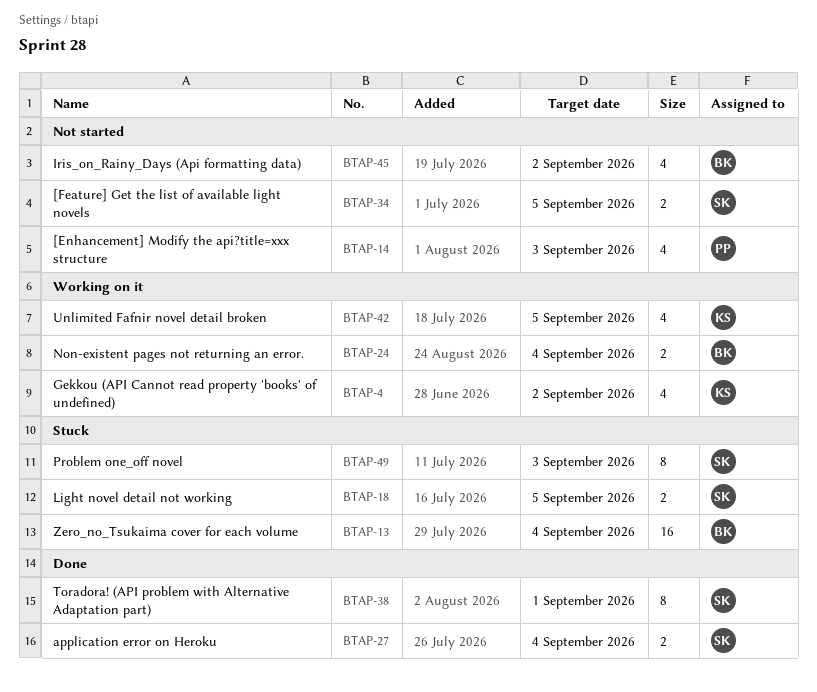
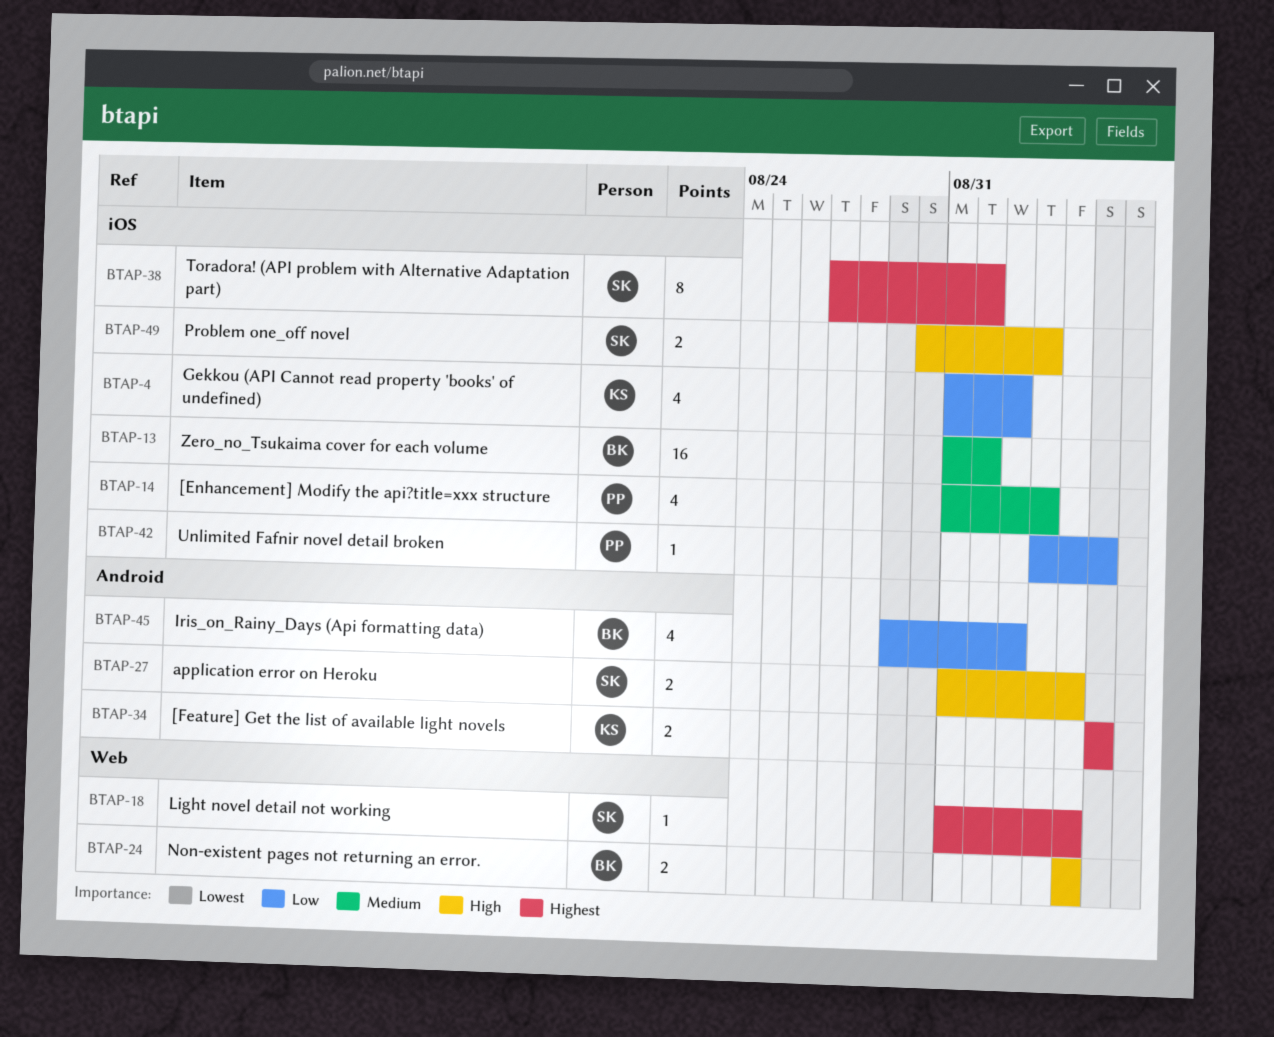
BTAP-13, due: Sep 4 -> Sep 1
BTAP-18, estimate: 2 -> 1
BTAP-18, due: Sep 5 -> Sep 4
BTAP-34, owner: SK -> KS
BTAP-42, owner: KS -> PP
BTAP-42, estimate: 4 -> 1
BTAP-49, estimate: 8 -> 2

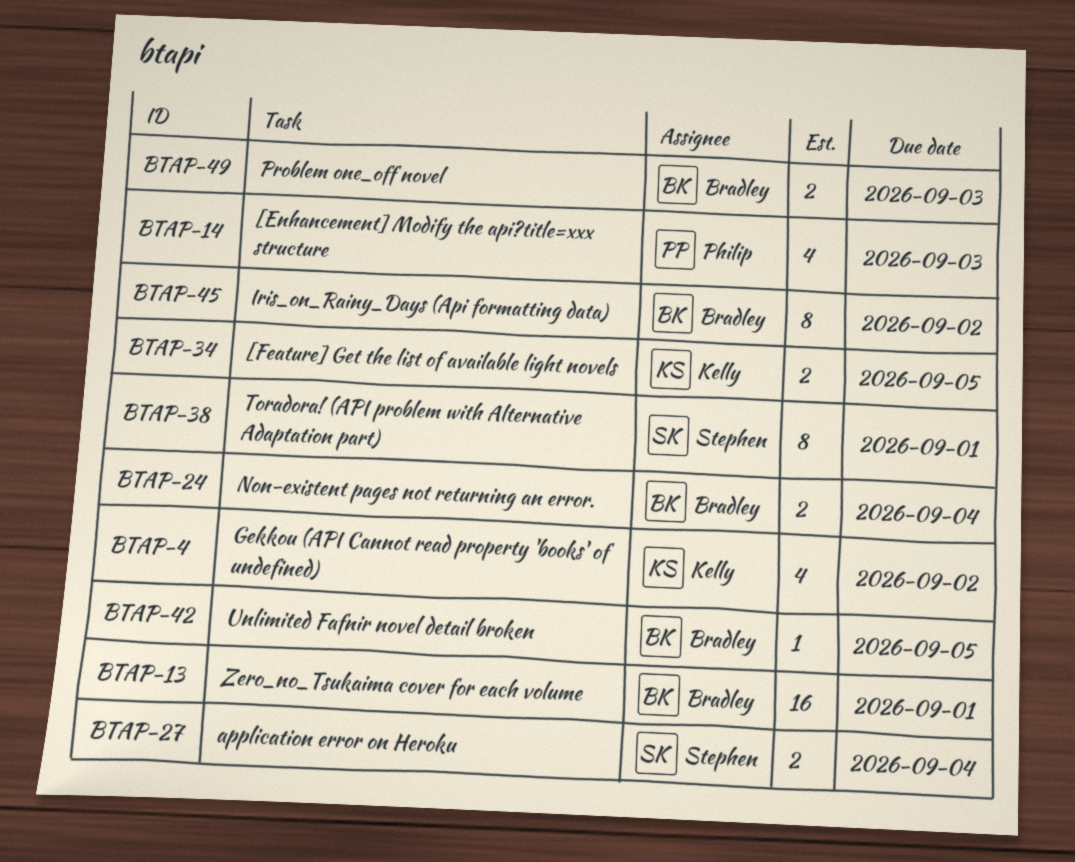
BTAP-18: present -> none
BTAP-42, owner: Philip -> Bradley
BTAP-45, estimate: 4 -> 8
BTAP-49, owner: Stephen -> Bradley

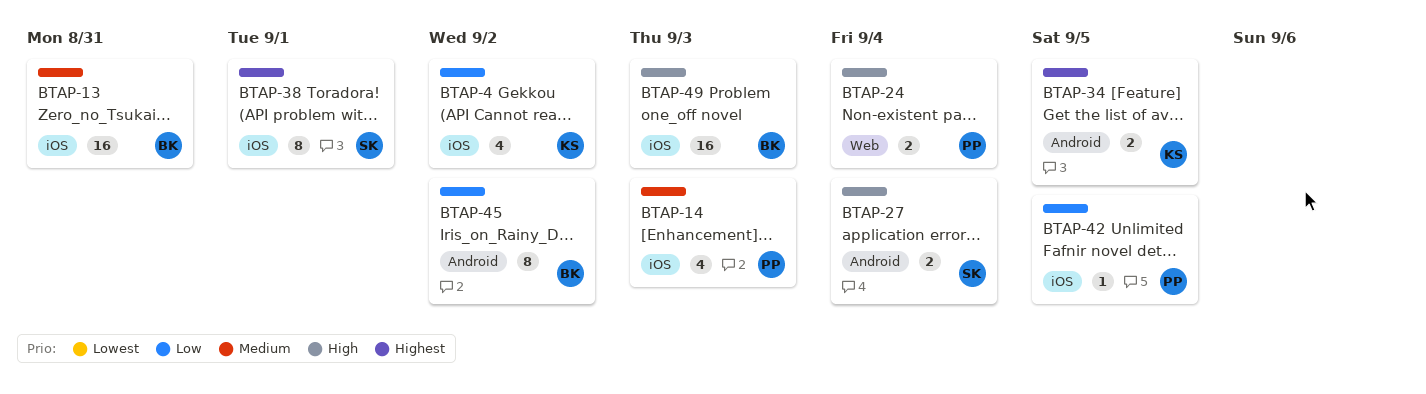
BTAP-13, due: Sep 1 -> Aug 31
BTAP-24, owner: Bradley -> Philip
BTAP-42, owner: Bradley -> Philip
BTAP-49, estimate: 2 -> 16

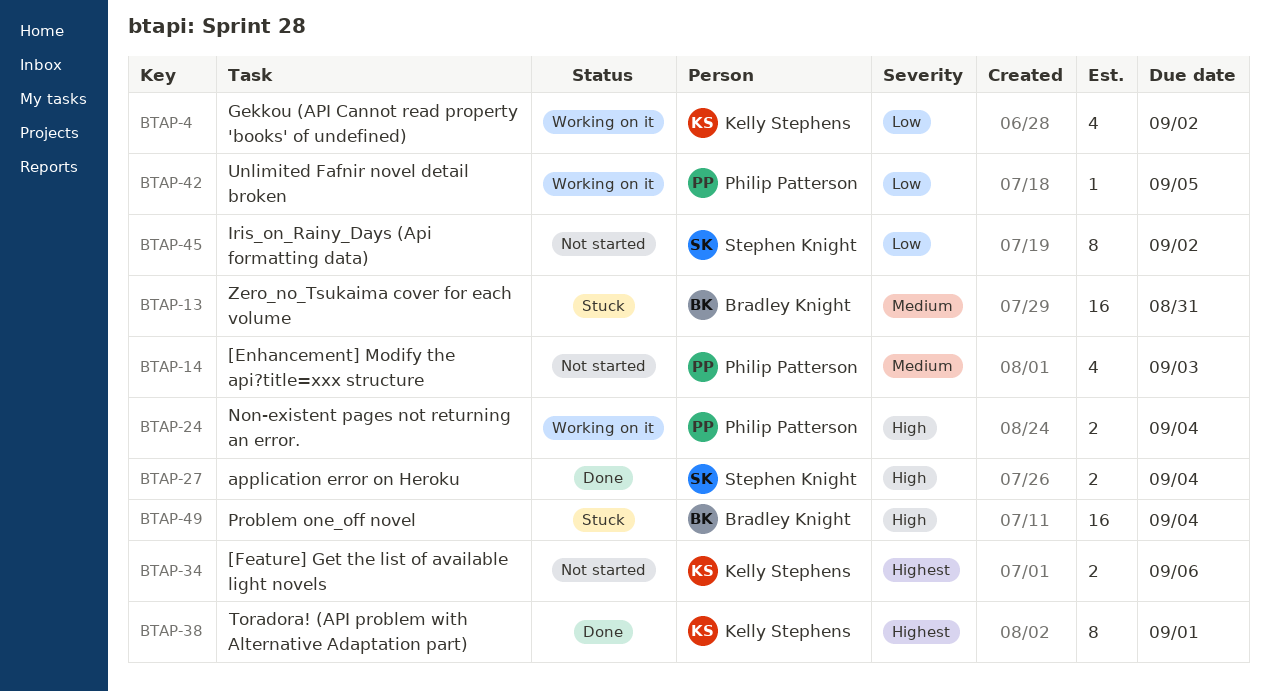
BTAP-34, due: Sep 5 -> Sep 6
BTAP-38, owner: Stephen Knight -> Kelly Stephens
BTAP-45, owner: Bradley Knight -> Stephen Knight
BTAP-49, due: Sep 3 -> Sep 4

